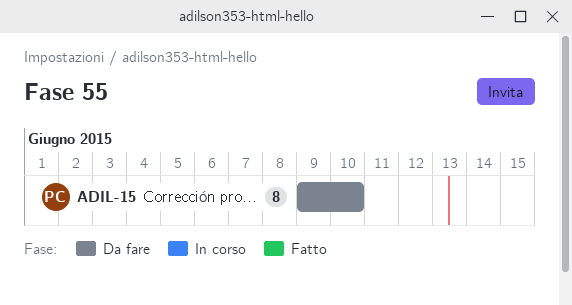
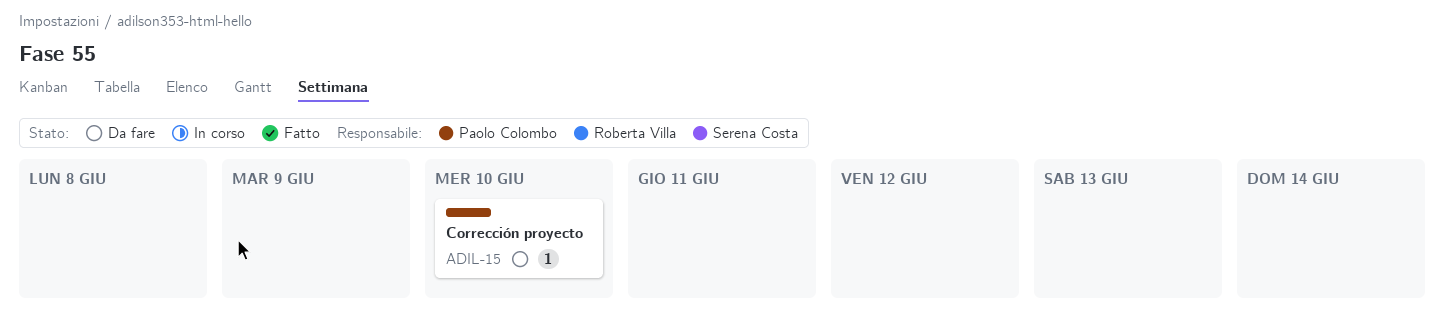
ADIL-15, estimate: 8 -> 1

